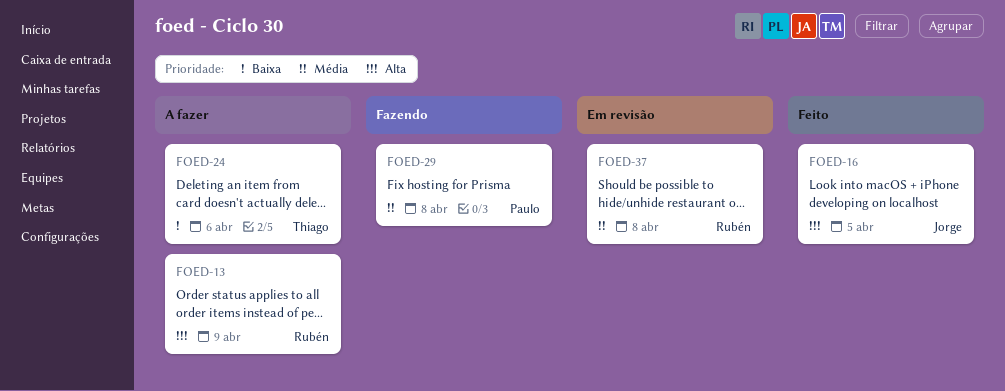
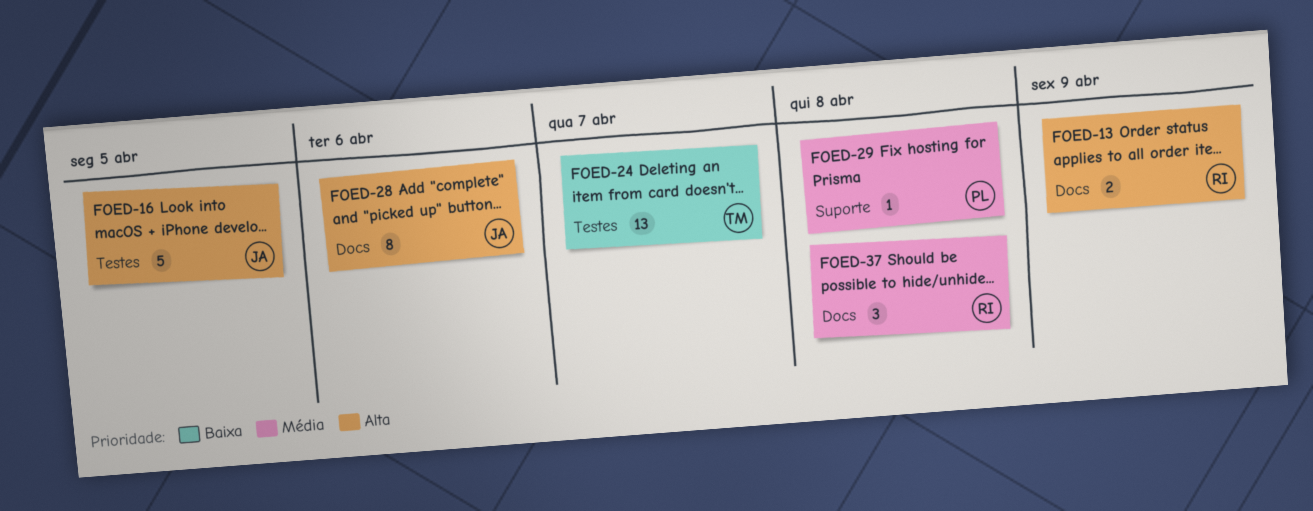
FOED-24, due: Apr 6 -> Apr 7
FOED-28: none -> present

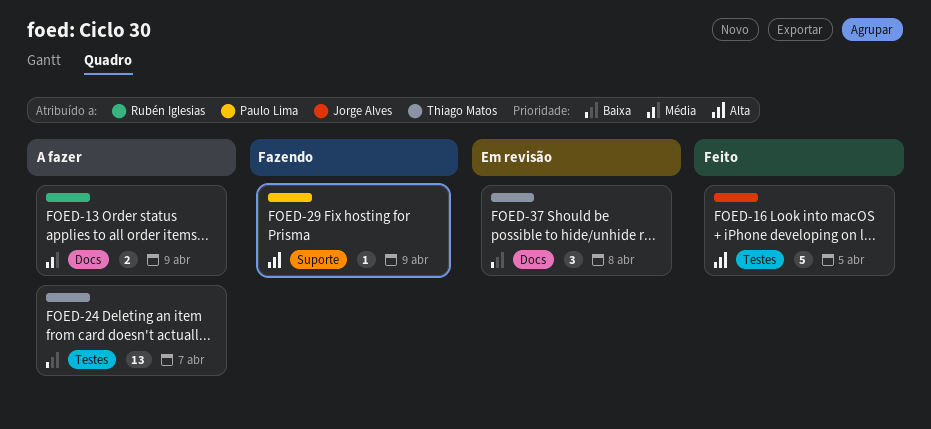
FOED-13, priority: Alta -> Média
FOED-28: present -> none
FOED-29, priority: Média -> Alta
FOED-29, due: Apr 8 -> Apr 9
FOED-37, owner: Rubén Iglesias -> Thiago Matos
FOED-37, priority: Média -> Baixa

